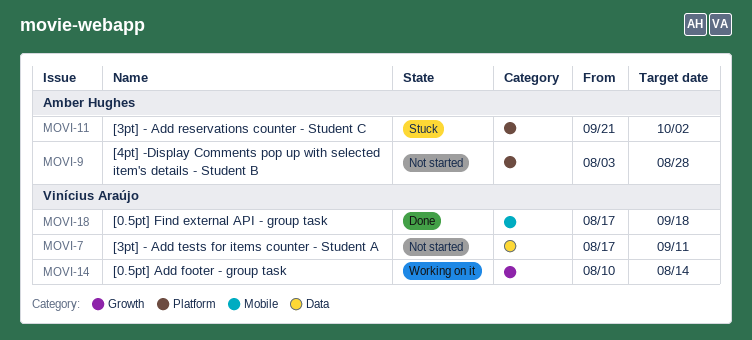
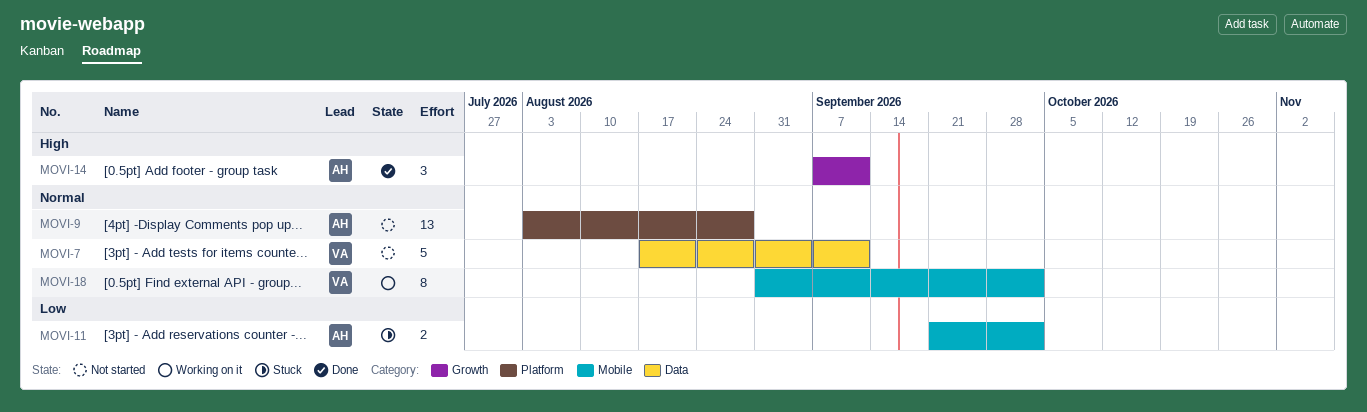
MOVI-11, label: Platform -> Mobile
MOVI-14, status: Working on it -> Done
MOVI-14, owner: Vinícius Araújo -> Amber Hughes
MOVI-14, start: Aug 10 -> Sep 7
MOVI-14, due: Aug 14 -> Sep 11
MOVI-18, status: Done -> Working on it
MOVI-18, start: Aug 17 -> Aug 31
MOVI-18, due: Sep 18 -> Oct 2

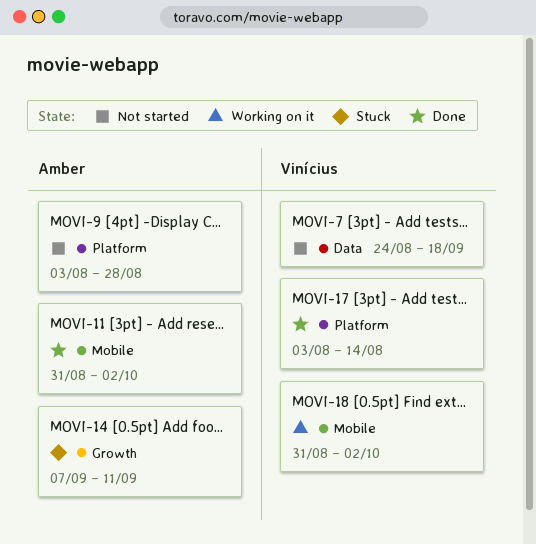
MOVI-7, start: Aug 17 -> Aug 24
MOVI-7, due: Sep 11 -> Sep 18
MOVI-11, status: Stuck -> Done
MOVI-11, start: Sep 21 -> Aug 31
MOVI-14, status: Done -> Stuck
MOVI-17: none -> present

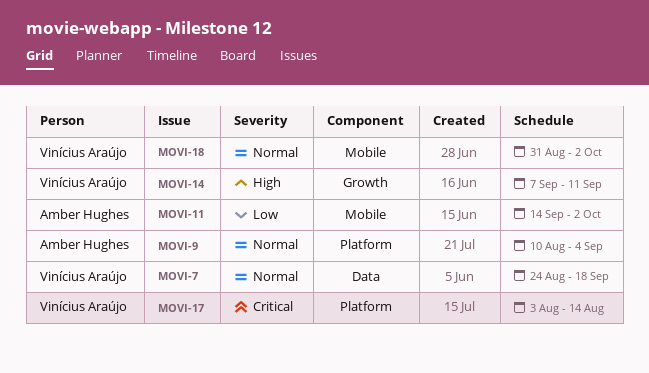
MOVI-9, start: Aug 3 -> Aug 10
MOVI-9, due: Aug 28 -> Sep 4
MOVI-11, start: Aug 31 -> Sep 14
MOVI-14, owner: Amber Hughes -> Vinícius Araújo

